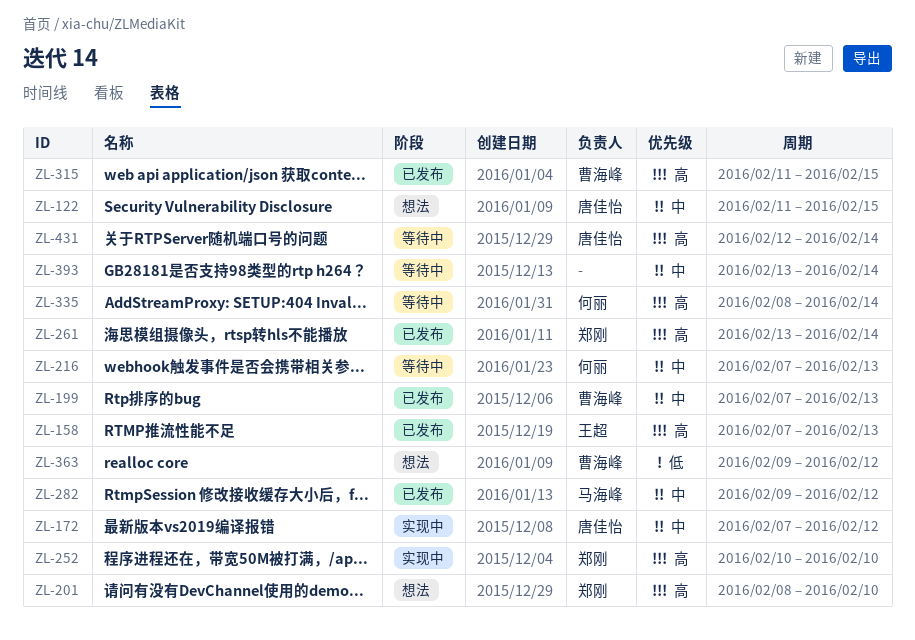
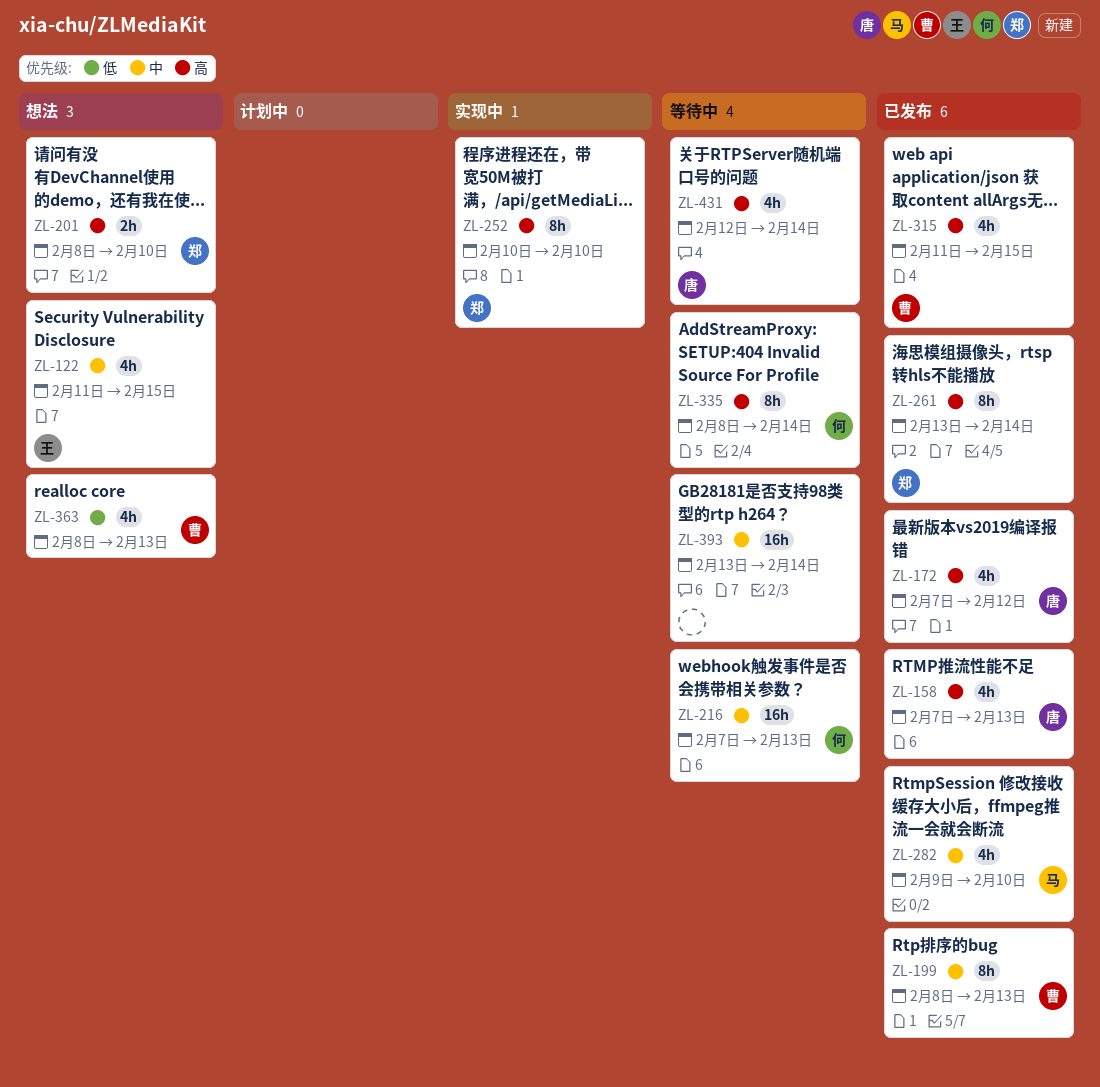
ZL-122, owner: 唐佳怡 -> 王超
ZL-158, owner: 王超 -> 唐佳怡
ZL-172, status: 实现中 -> 已发布
ZL-172, priority: 中 -> 高
ZL-199, start: Feb 7 -> Feb 8
ZL-282, due: Feb 12 -> Feb 10
ZL-363, start: Feb 9 -> Feb 8
ZL-363, due: Feb 12 -> Feb 13

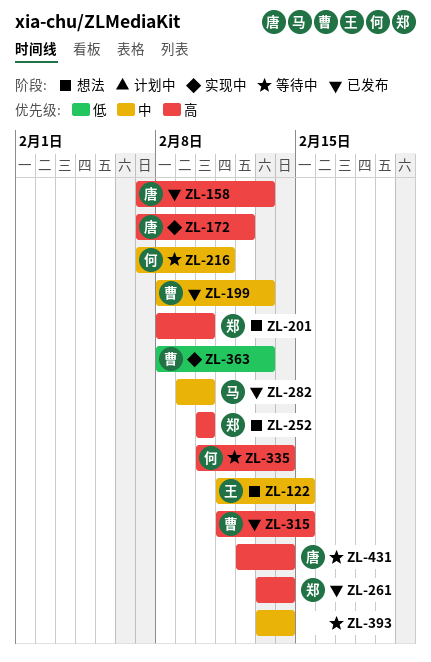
ZL-172, status: 已发布 -> 实现中
ZL-216, due: Feb 13 -> Feb 11
ZL-252, status: 实现中 -> 想法
ZL-335, start: Feb 8 -> Feb 10
ZL-363, status: 想法 -> 实现中

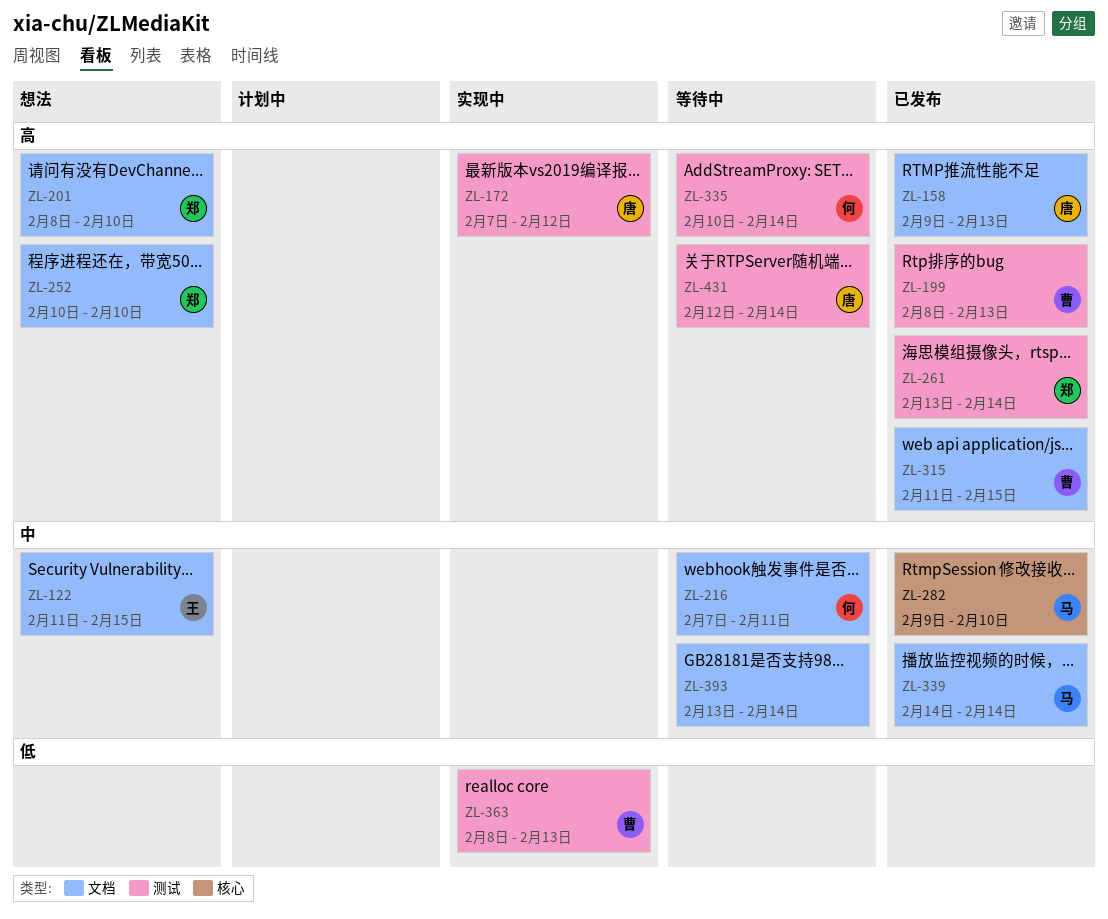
ZL-158, start: Feb 7 -> Feb 9
ZL-199, priority: 中 -> 高
ZL-339: none -> present

